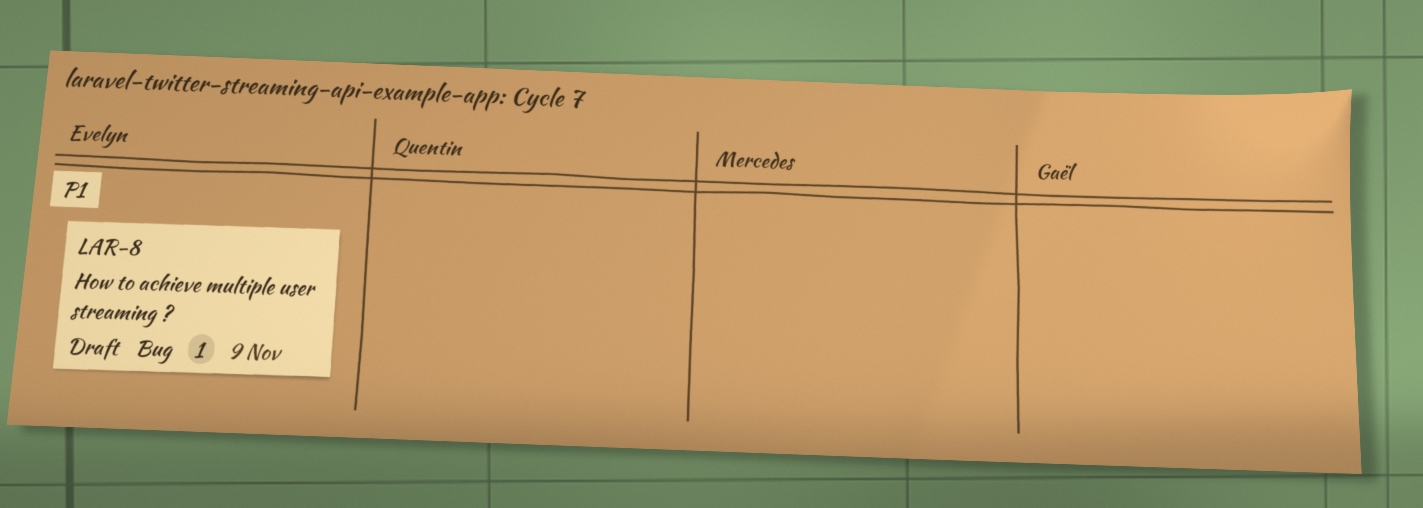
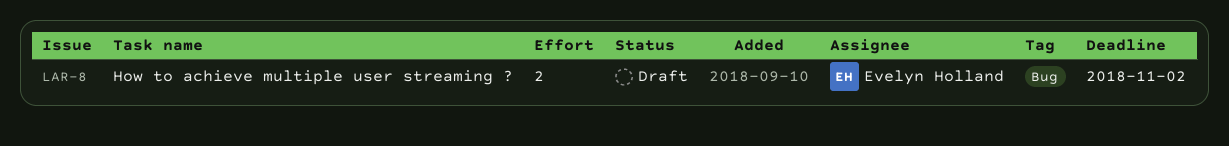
LAR-8, estimate: 1 -> 2
LAR-8, due: Nov 9 -> Nov 2

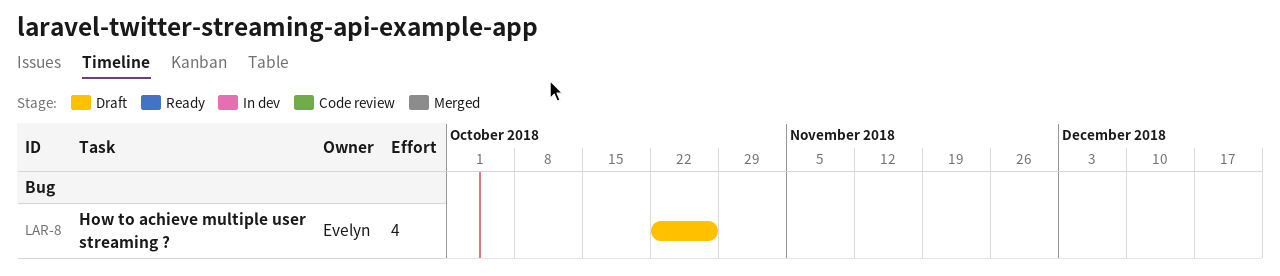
LAR-8, estimate: 2 -> 4
LAR-8, due: Nov 2 -> Oct 26

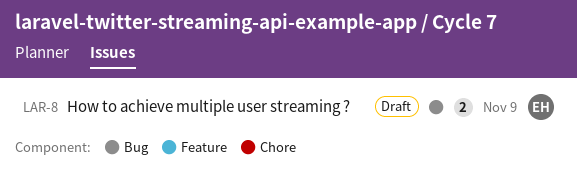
LAR-8, estimate: 4 -> 2
LAR-8, due: Oct 26 -> Nov 9

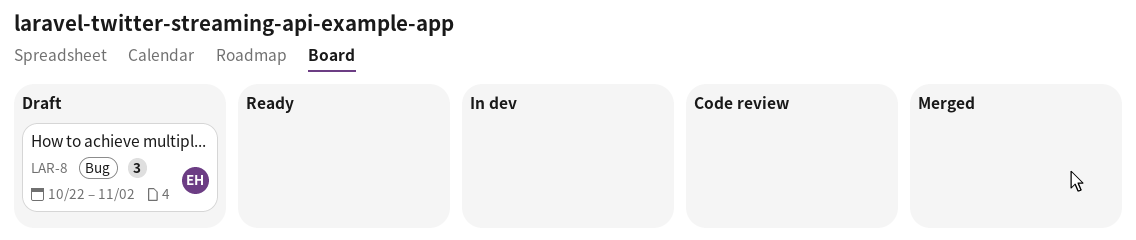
LAR-8, estimate: 2 -> 3
LAR-8, due: Nov 9 -> Nov 2

